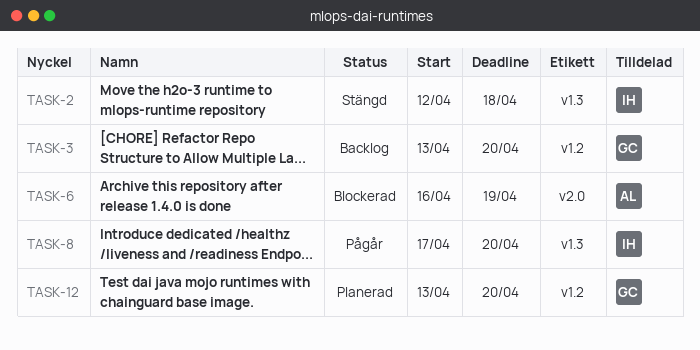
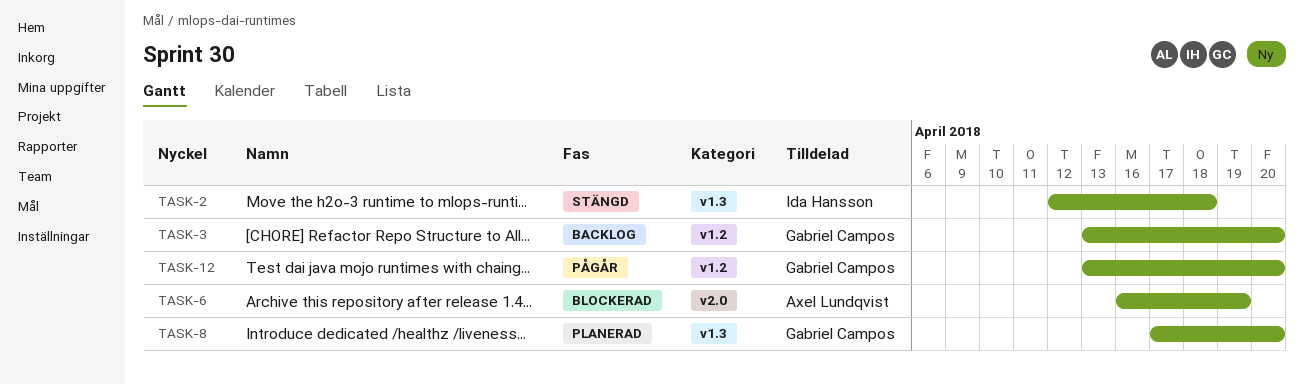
TASK-8, status: Pågår -> Planerad
TASK-8, owner: Ida Hansson -> Gabriel Campos
TASK-12, status: Planerad -> Pågår

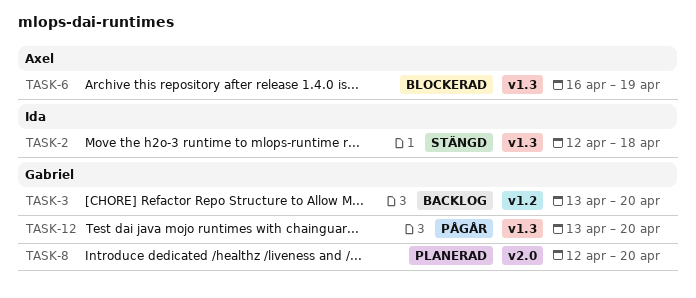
TASK-6, label: v2.0 -> v1.3
TASK-8, label: v1.3 -> v2.0
TASK-8, start: Apr 17 -> Apr 12
TASK-12, label: v1.2 -> v1.3

